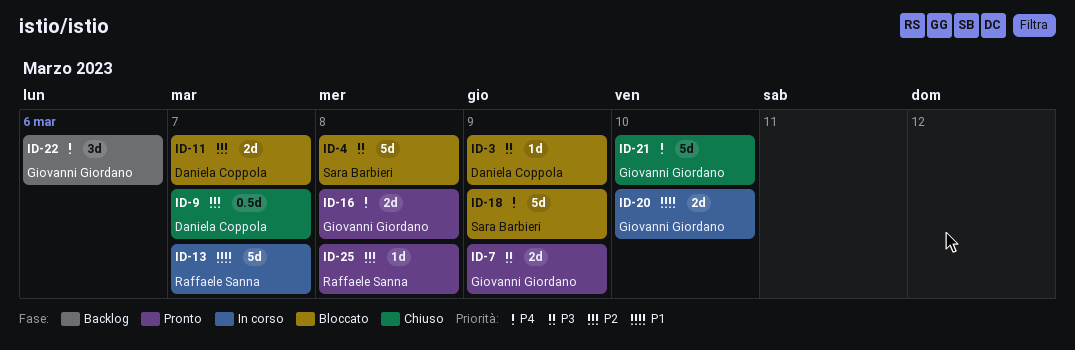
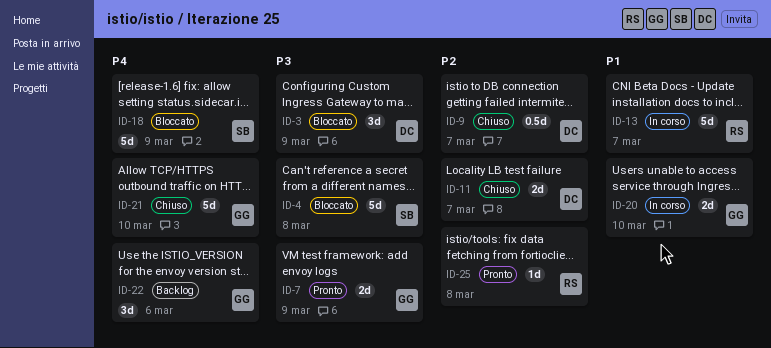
ID-3, estimate: 1d -> 3d
ID-11, status: Bloccato -> Chiuso
ID-16: present -> none

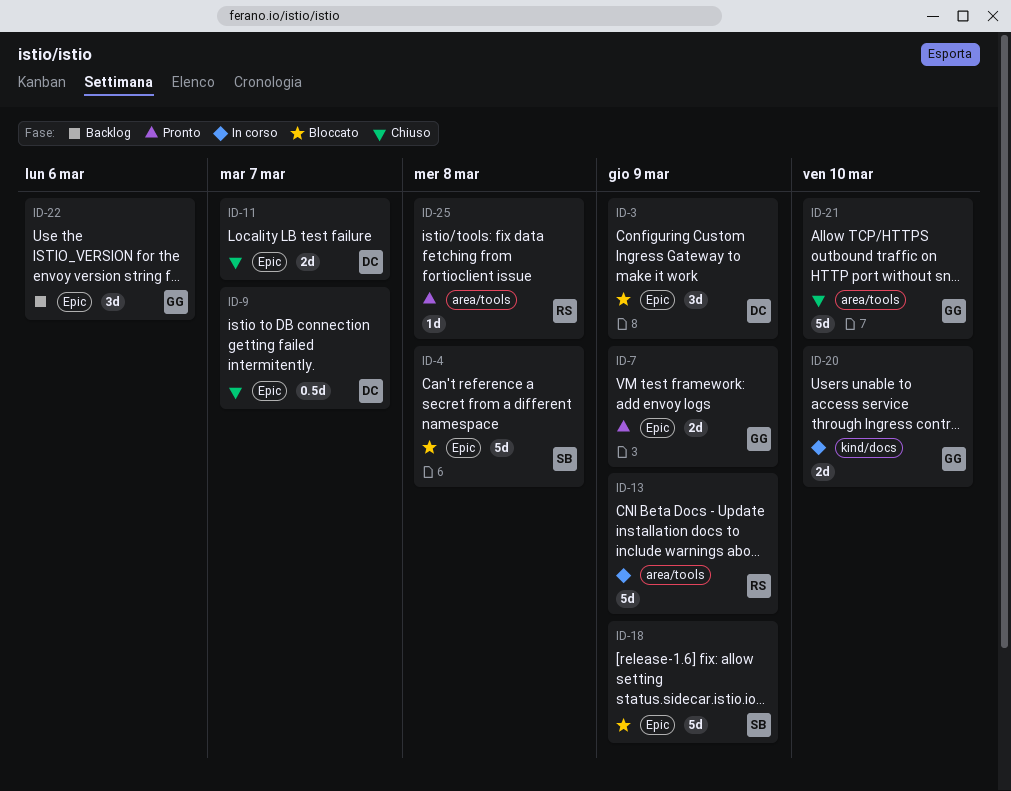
ID-13, due: Mar 7 -> Mar 9

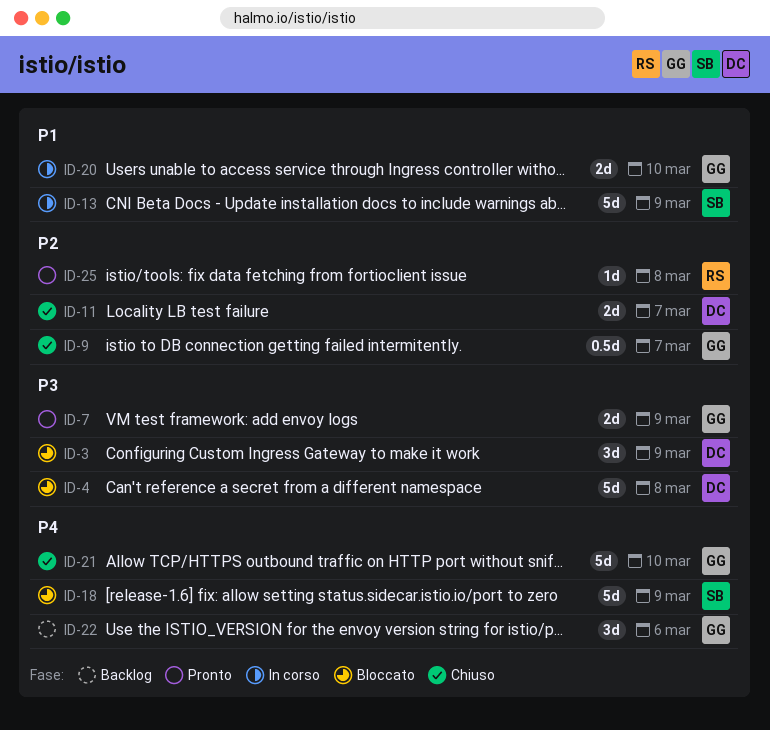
ID-4, owner: SB -> DC
ID-9, owner: DC -> GG
ID-13, owner: RS -> SB

